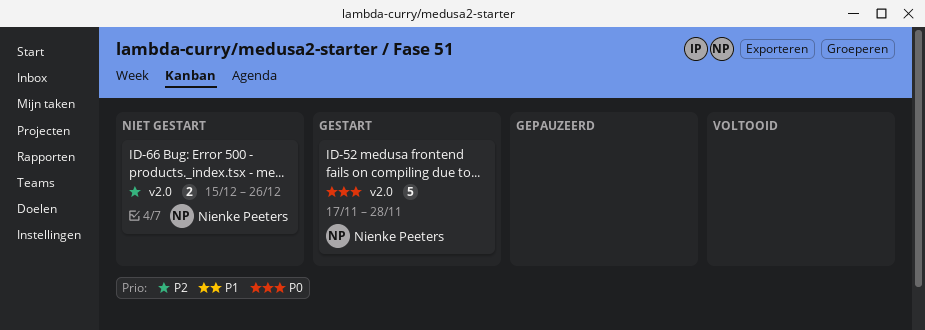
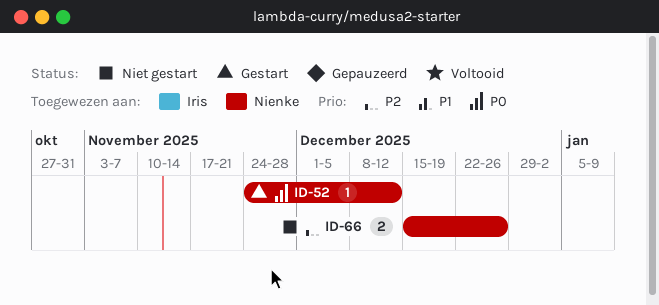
ID-52, estimate: 5 -> 1
ID-52, start: Nov 17 -> Nov 24
ID-52, due: Nov 28 -> Dec 12

